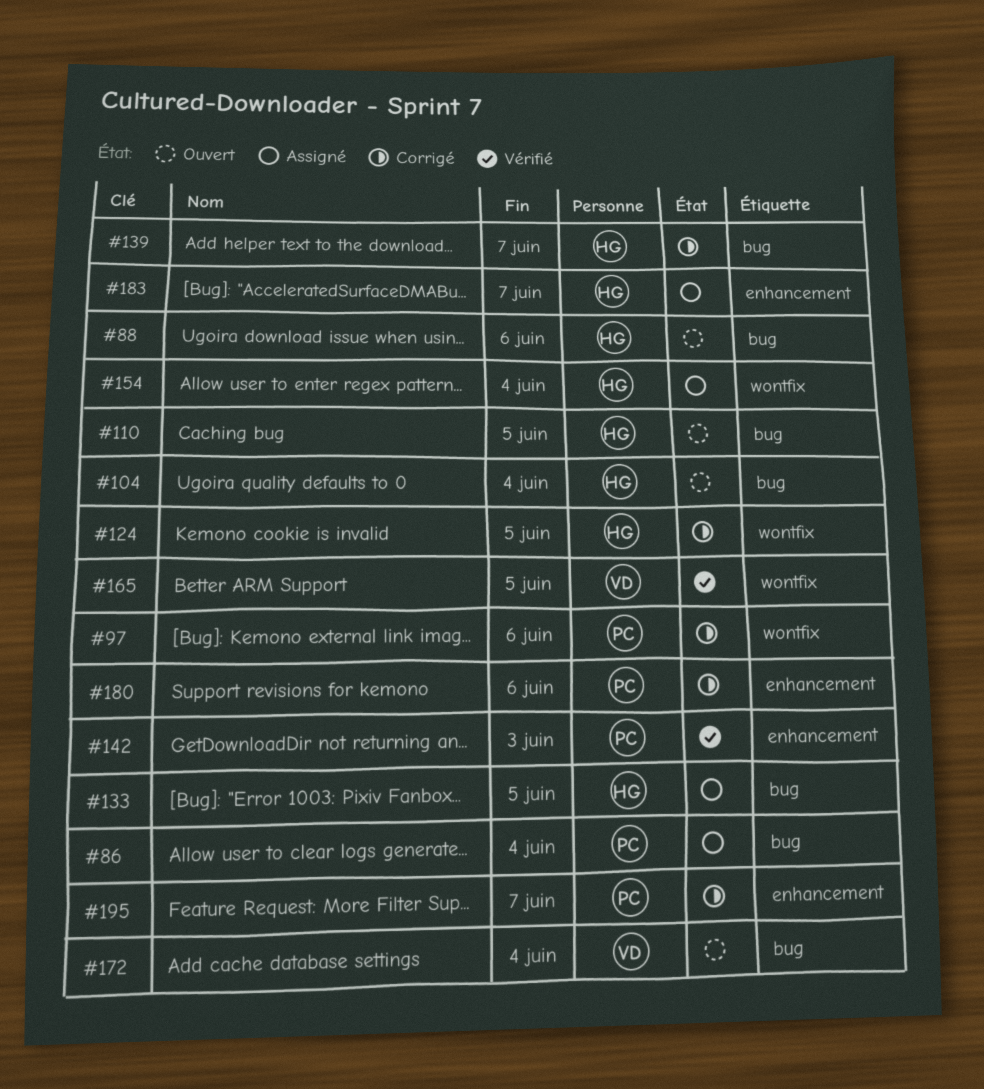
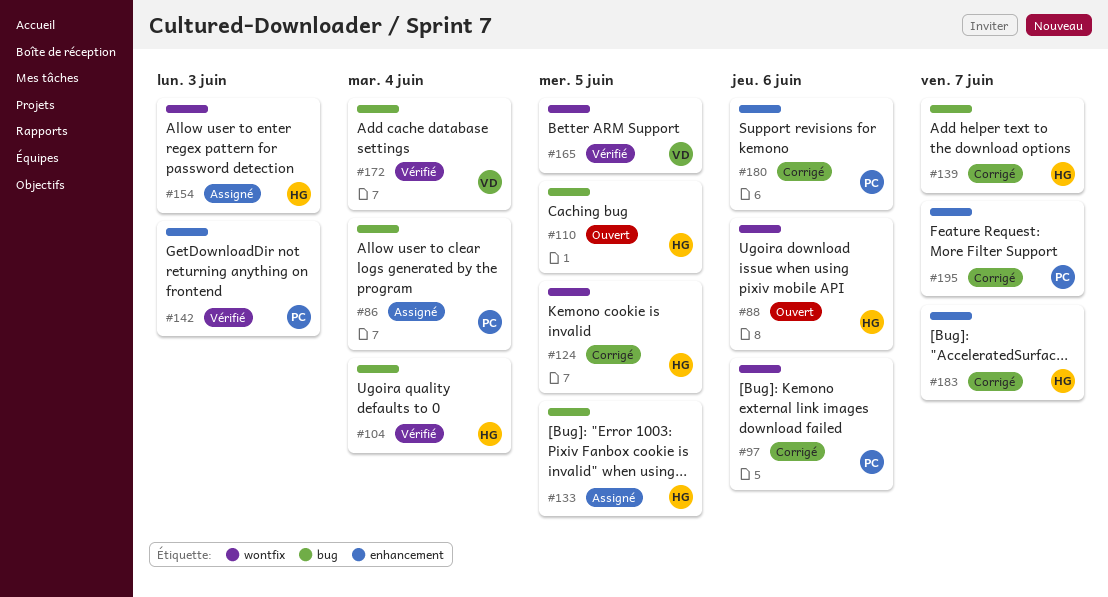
#88, label: bug -> wontfix
#104, status: Ouvert -> Vérifié
#154, due: Jun 4 -> Jun 3
#172, status: Ouvert -> Vérifié
#183, status: Assigné -> Corrigé

